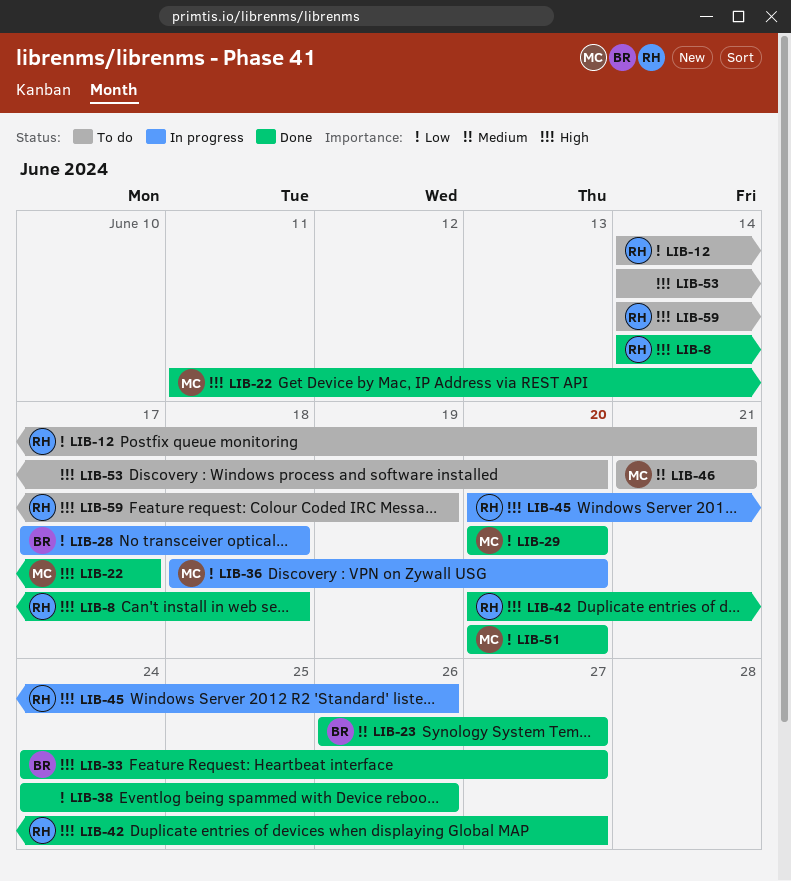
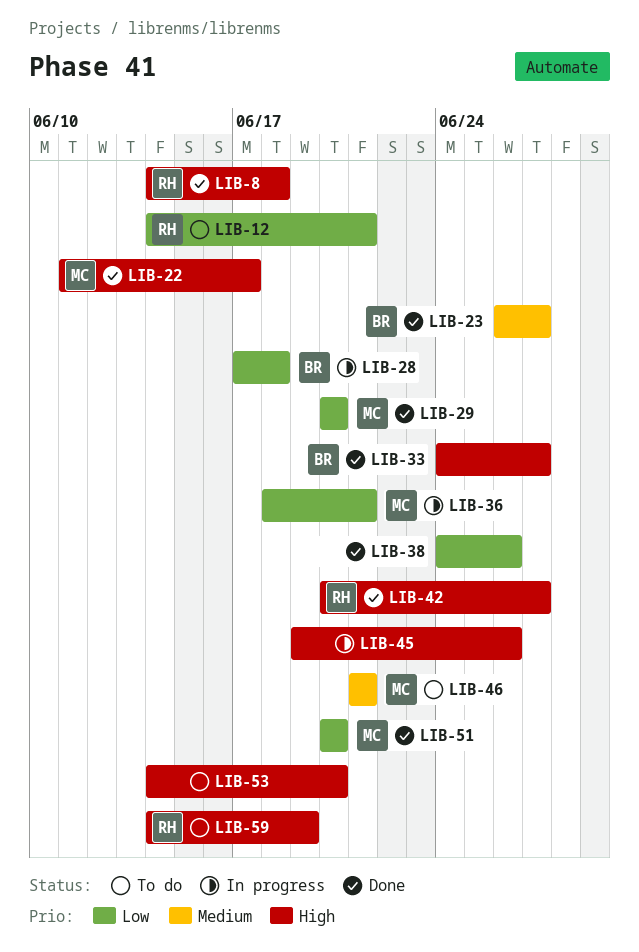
LIB-36, due: Jun 20 -> Jun 21
LIB-45, owner: RH -> none
LIB-45, start: Jun 20 -> Jun 19

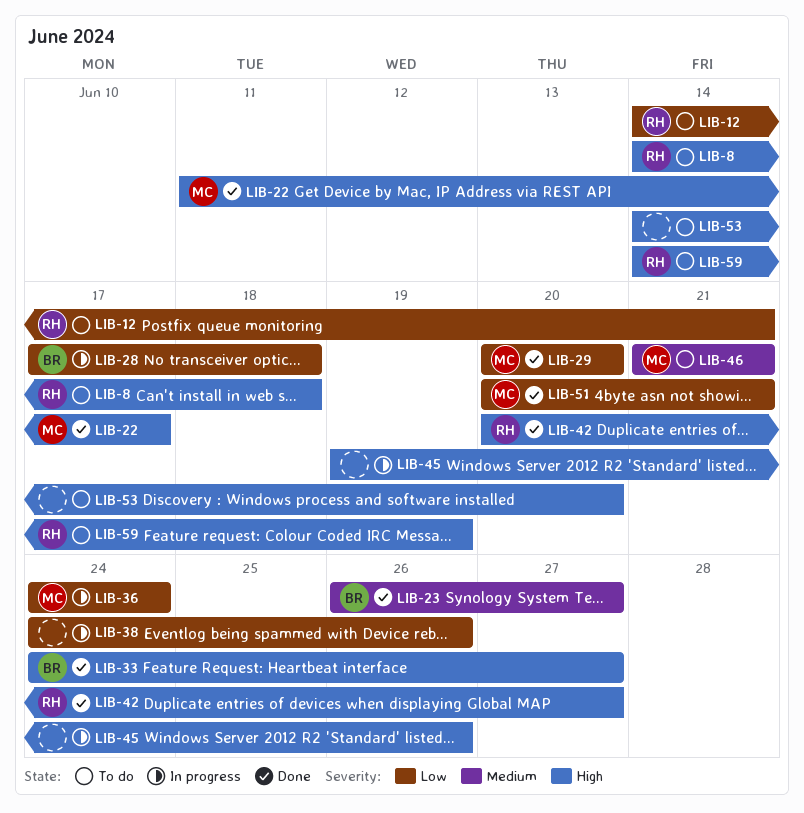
LIB-8, status: Done -> To do
LIB-36, start: Jun 18 -> Jun 24
LIB-36, due: Jun 21 -> Jun 24
LIB-38, status: Done -> In progress
LIB-51, due: Jun 20 -> Jun 21

